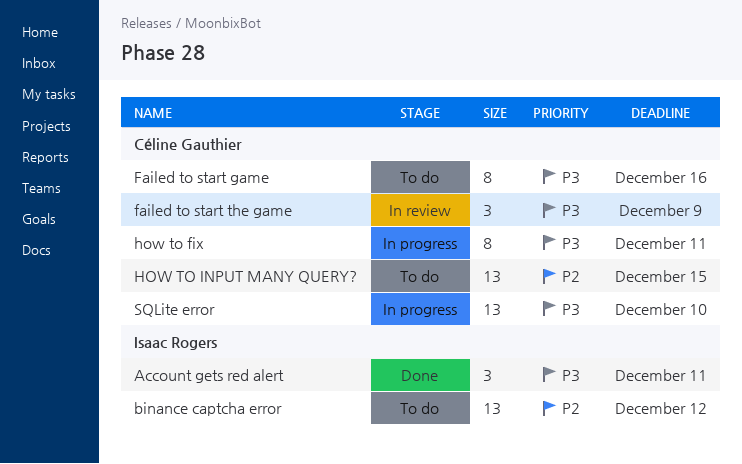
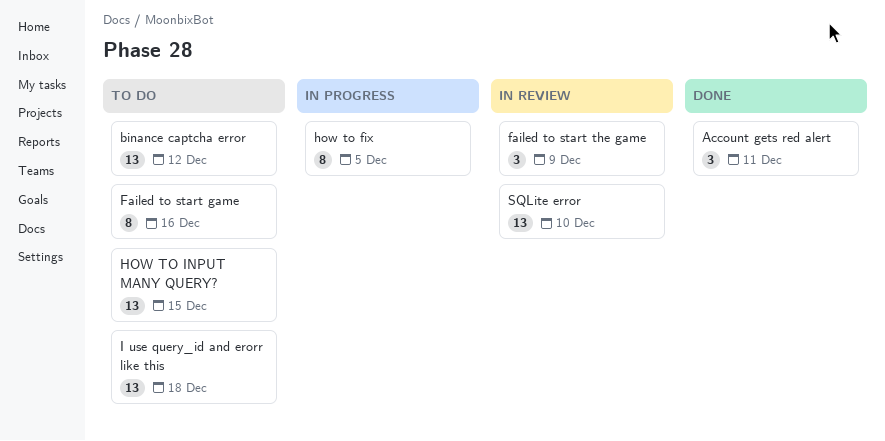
how to fix, due: Dec 11 -> Dec 5
I use query_id and erorr like this: none -> present
SQLite error, status: In progress -> In review

